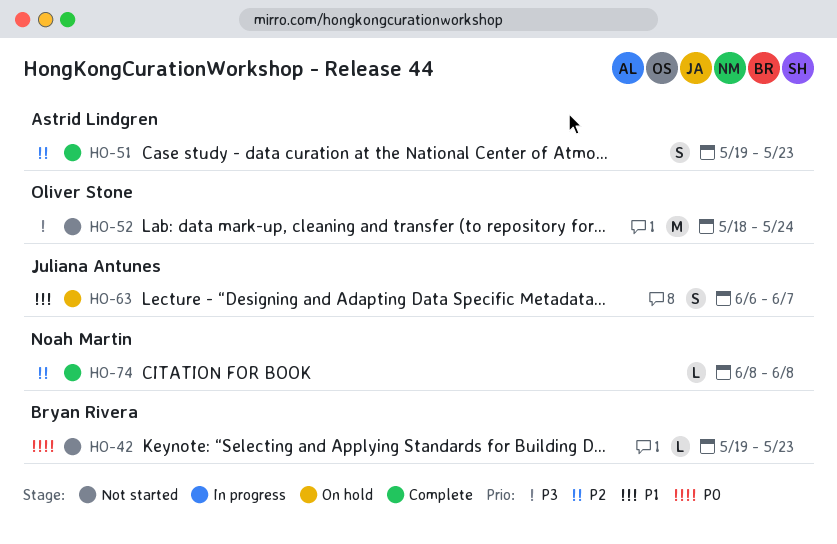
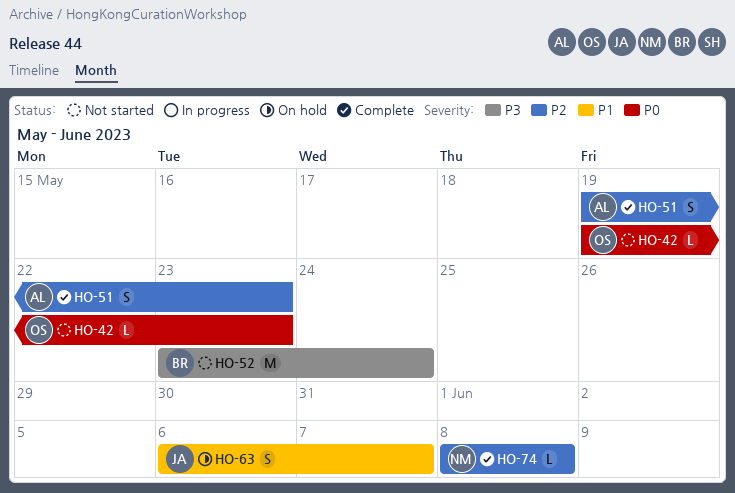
HO-42, owner: Bryan Rivera -> Oliver Stone
HO-52, owner: Oliver Stone -> Bryan Rivera
HO-52, start: May 18 -> May 23

